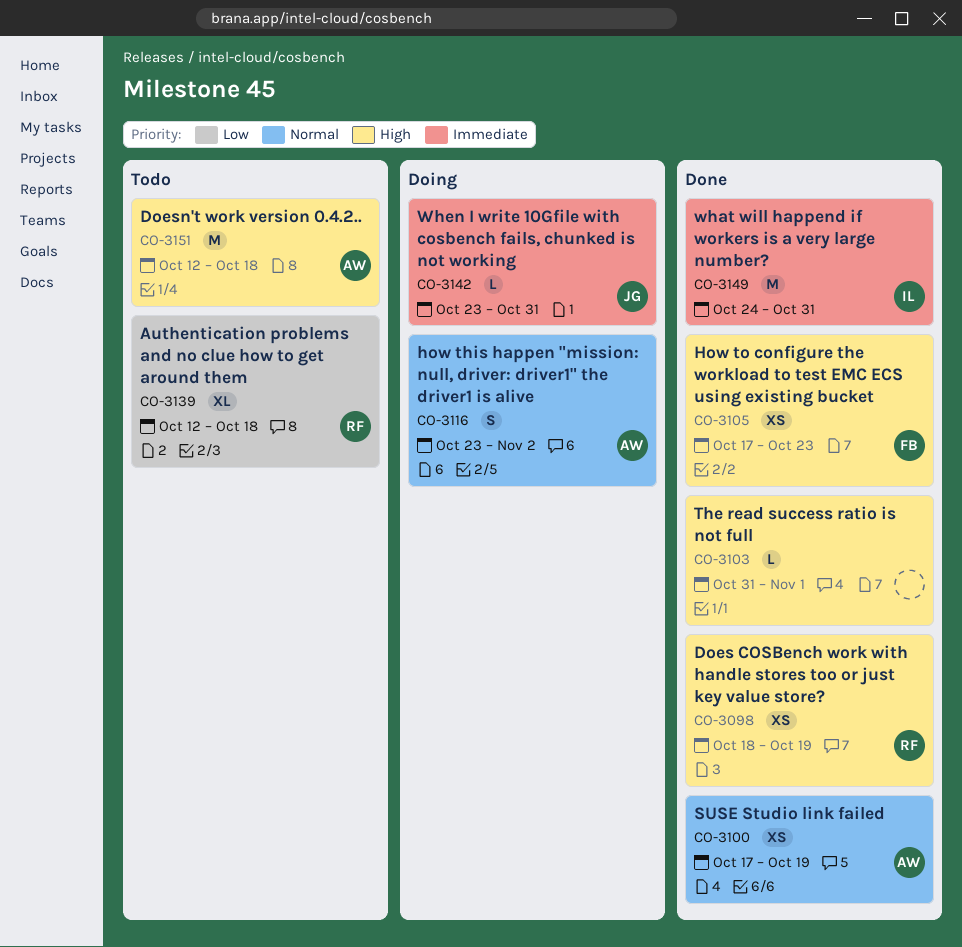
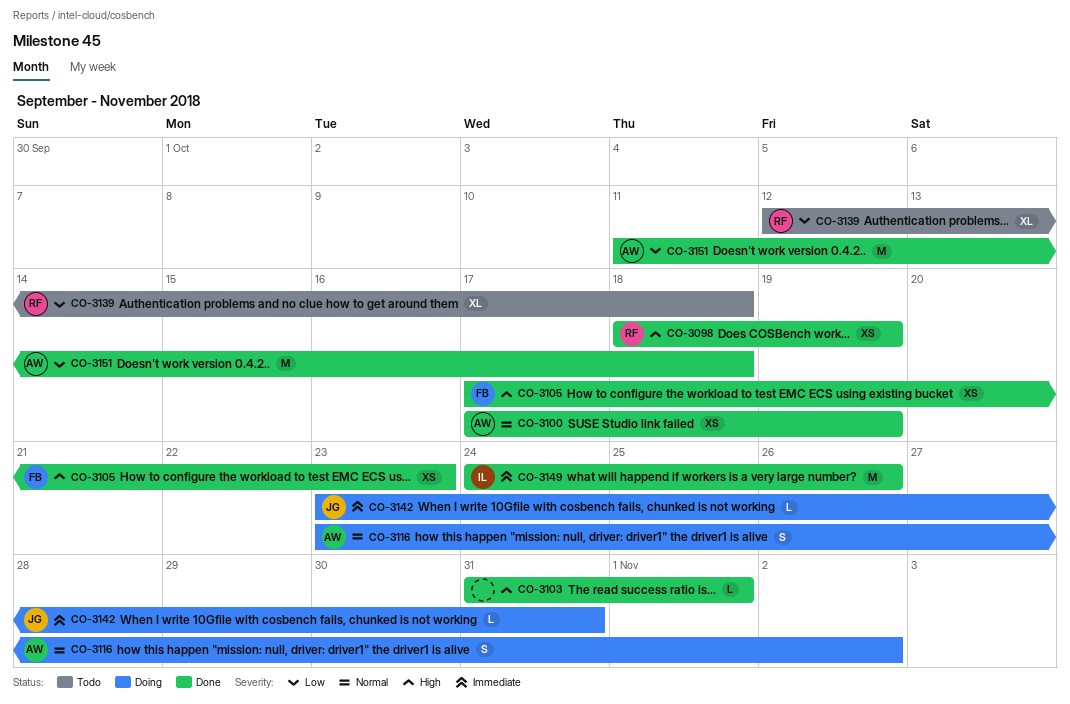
CO-3149, due: Oct 31 -> Oct 26
CO-3151, status: Todo -> Done
CO-3151, priority: High -> Low
CO-3151, start: Oct 12 -> Oct 11

